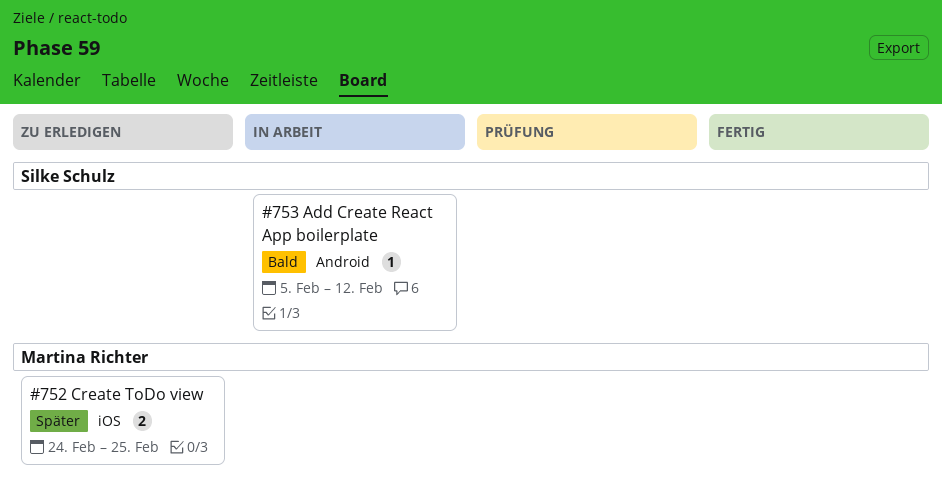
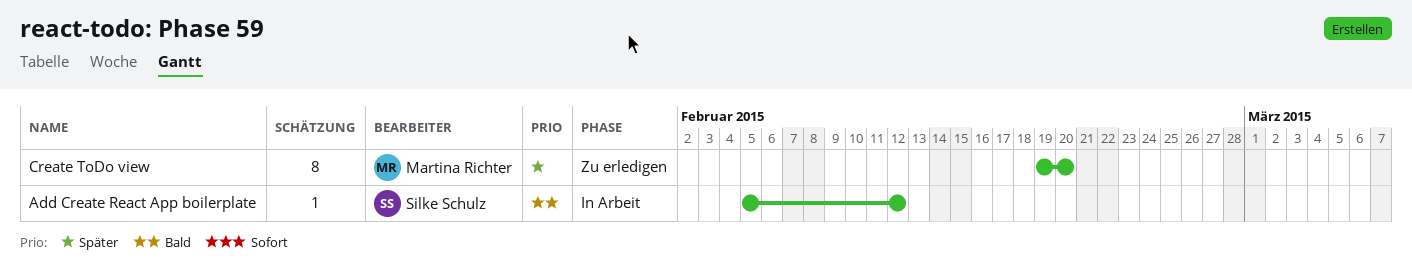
Create ToDo view, estimate: 2 -> 8
Create ToDo view, start: Feb 24 -> Feb 19
Create ToDo view, due: Feb 25 -> Feb 20

